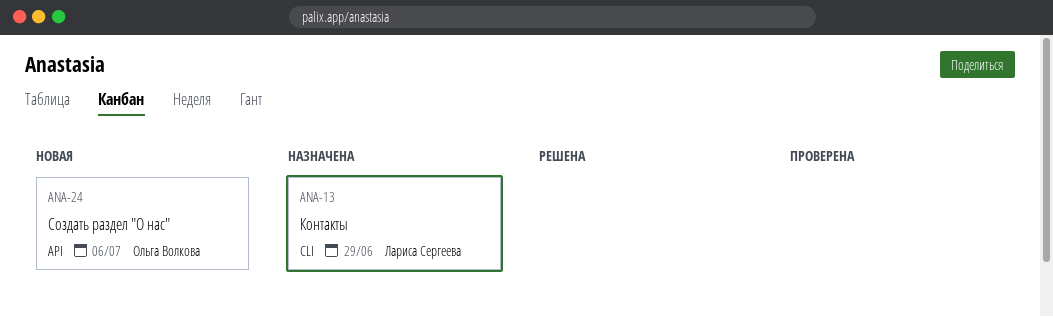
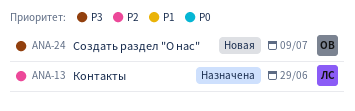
ANA-24, due: Jul 6 -> Jul 9

